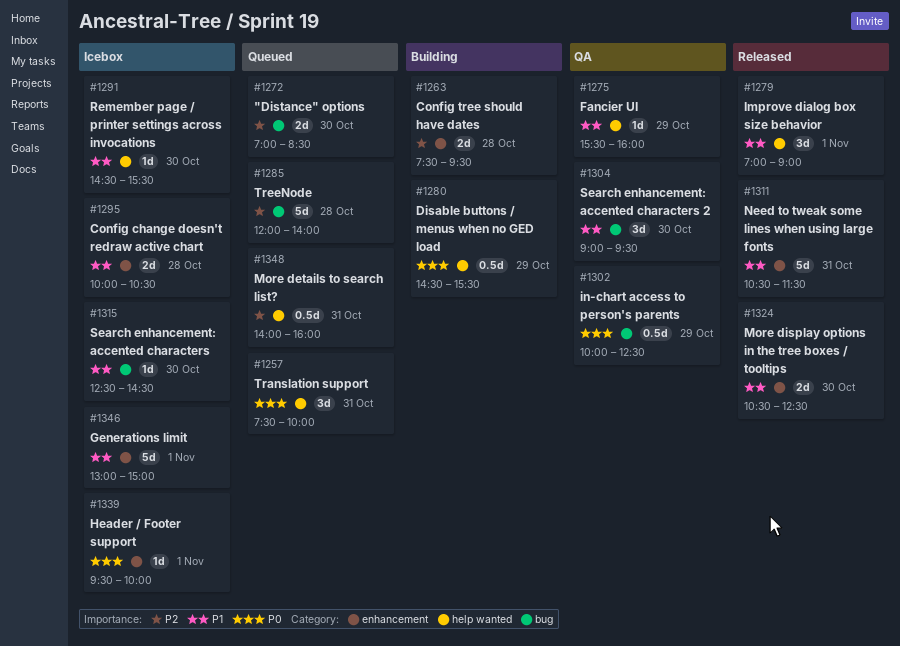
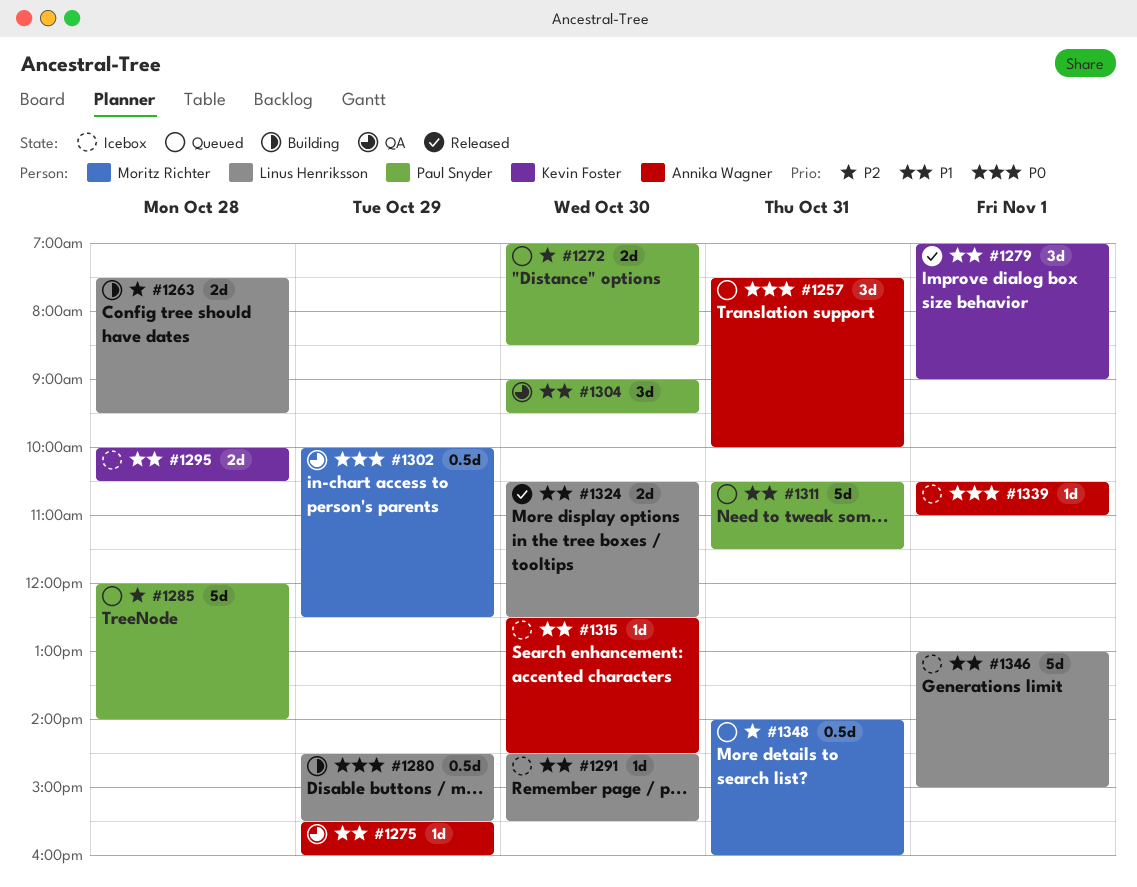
#1311, status: Released -> Queued
#1339, begins: 09:30 -> 10:30
#1339, ends: 10:00 -> 11:00

